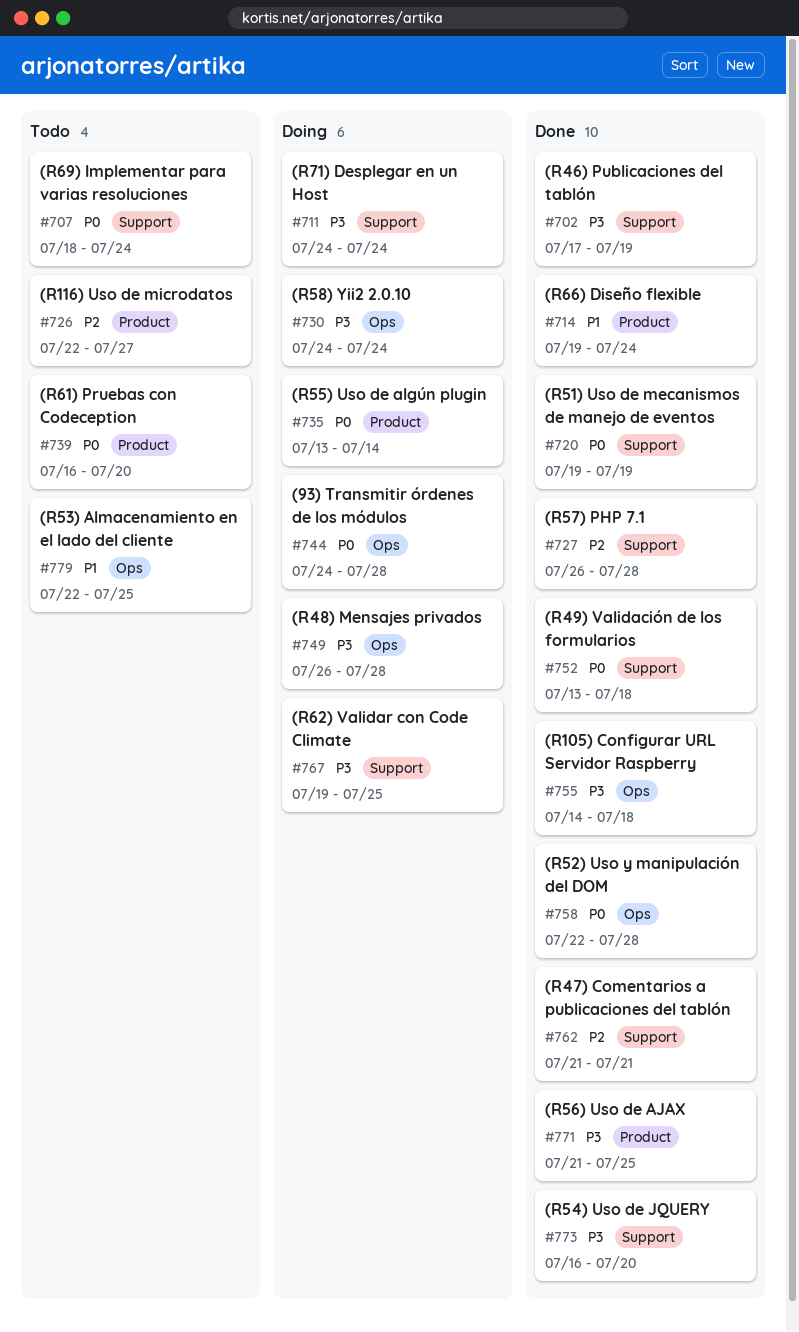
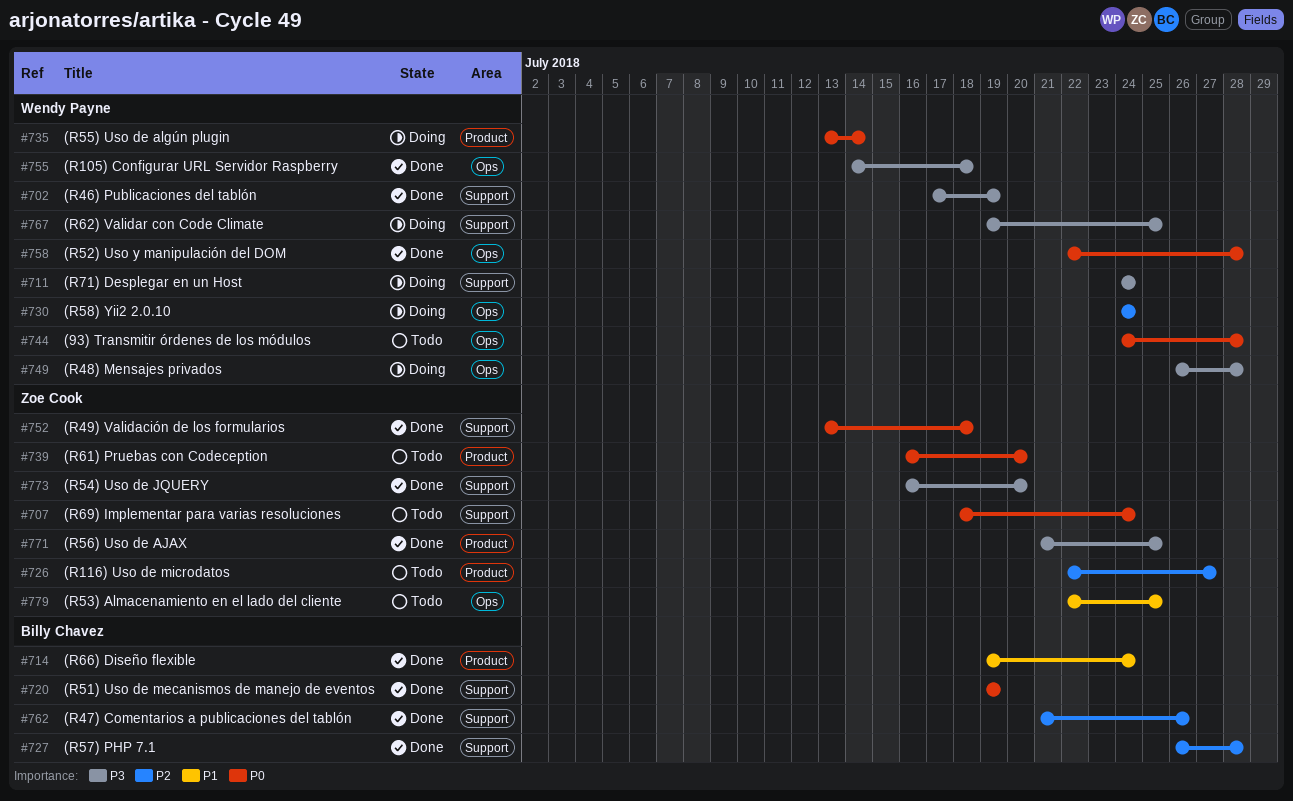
#730, priority: P3 -> P2
#744, status: Doing -> Todo
#762, due: Jul 21 -> Jul 26

